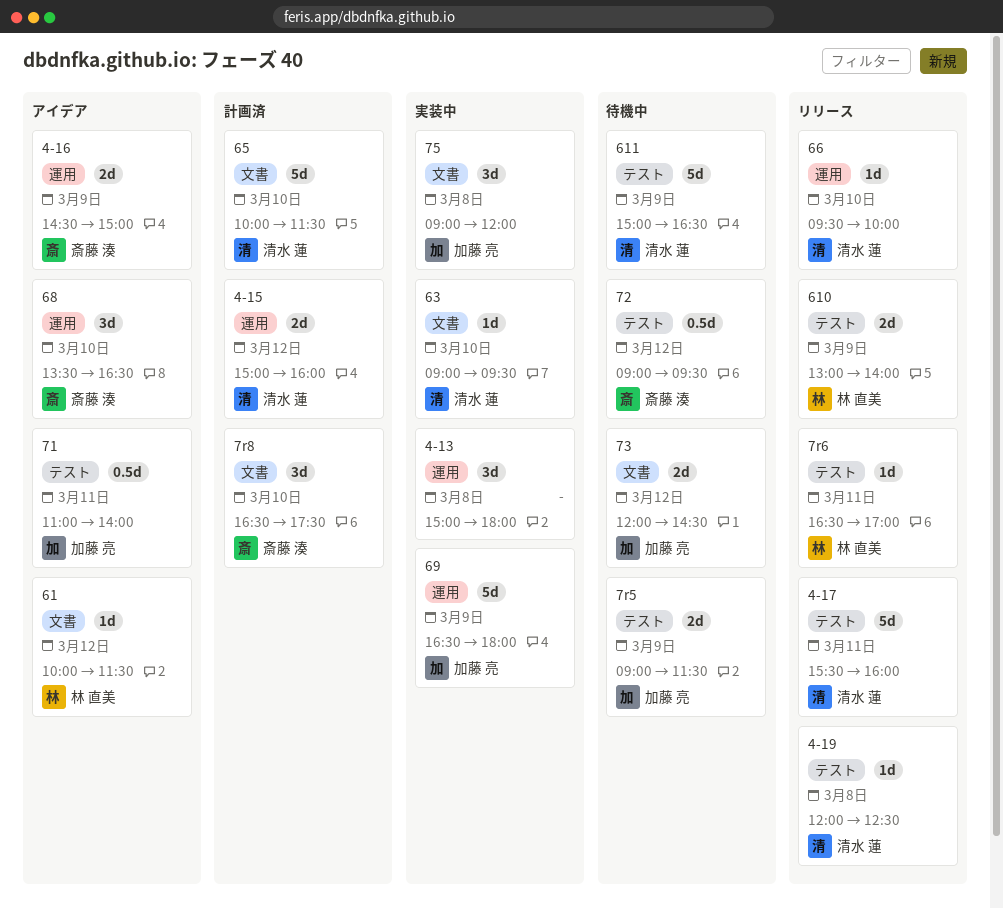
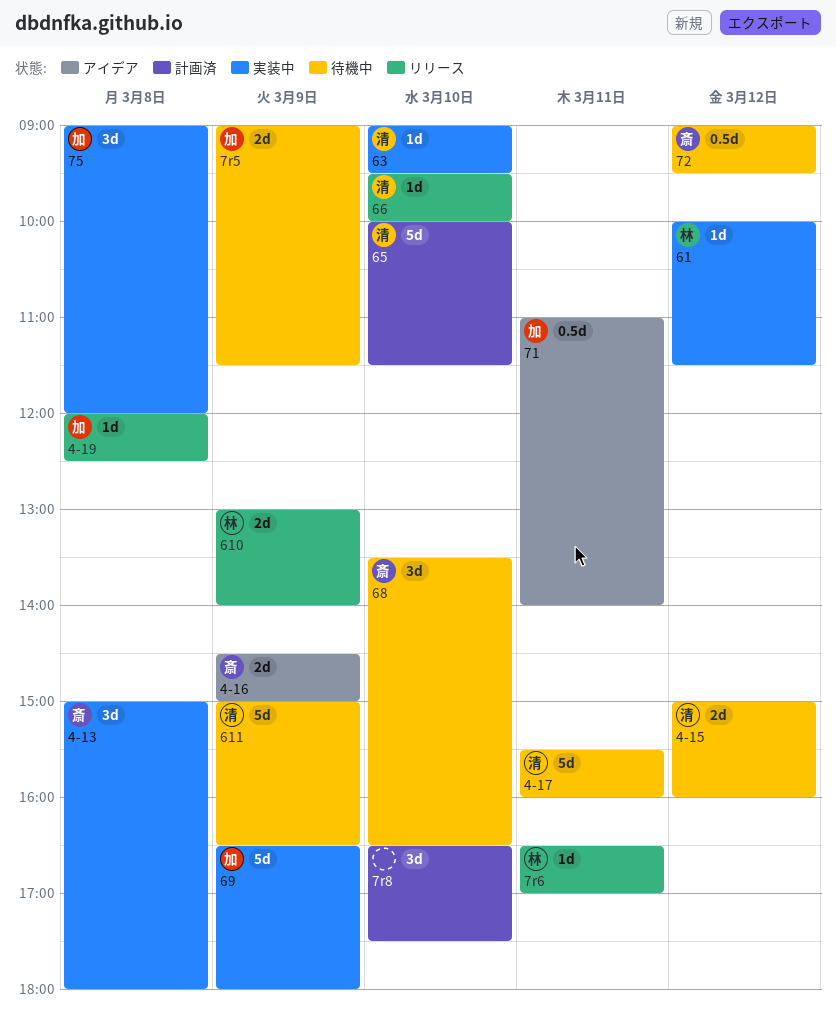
4-13, owner: none -> 斎藤 湊
4-15, status: 計画済 -> 待機中
4-17, status: リリース -> 待機中
4-19, owner: 清水 蓮 -> 加藤 亮
61, status: アイデア -> 実装中
68, status: アイデア -> 待機中
73: present -> none
7r8, owner: 斎藤 湊 -> none

